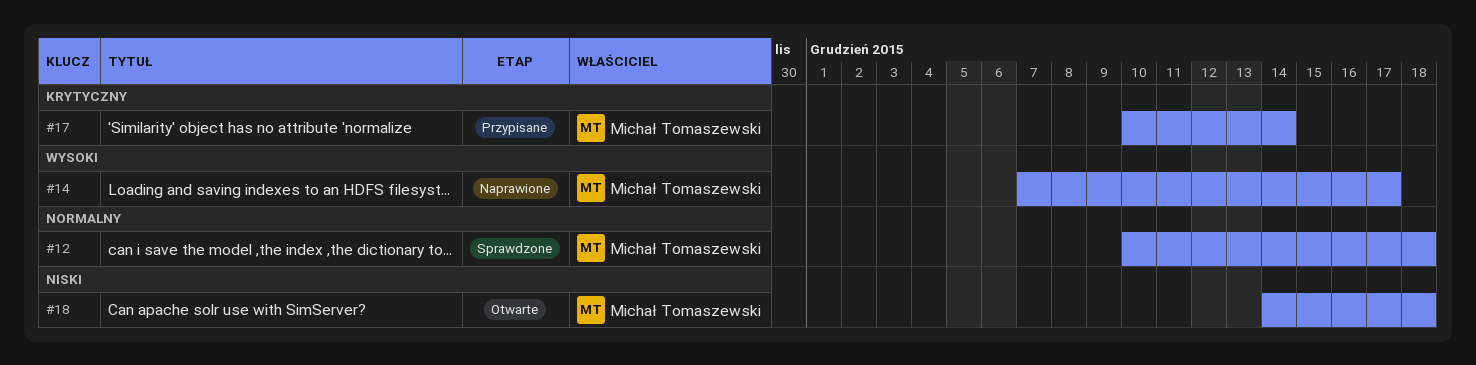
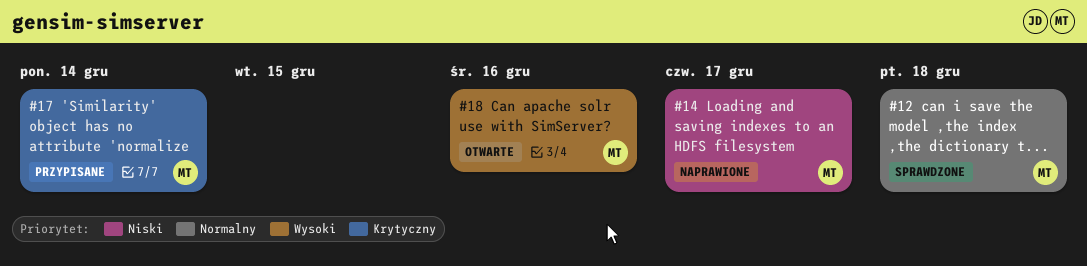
#14, priority: Wysoki -> Niski
#18, priority: Niski -> Wysoki
#18, due: Dec 18 -> Dec 16

